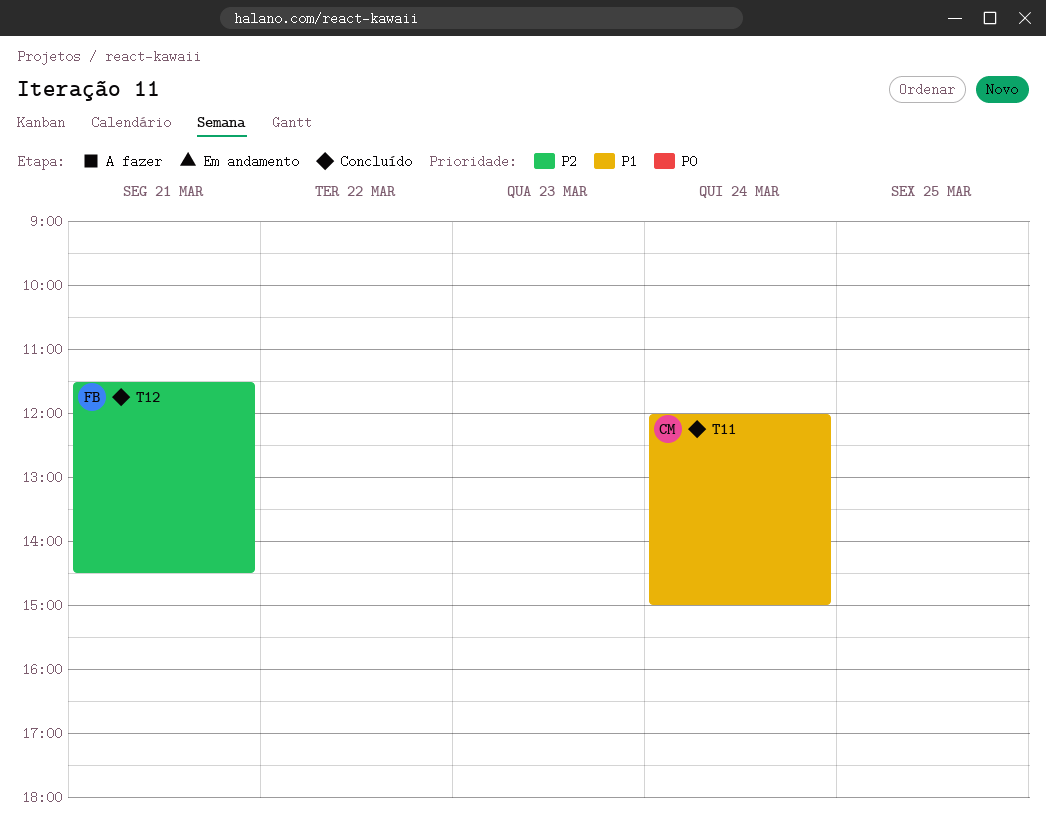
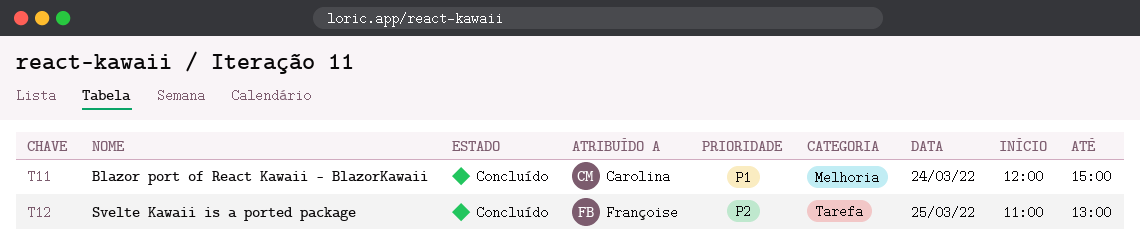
T12, day: Mar 21 -> Mar 25
T12, begins: 11:30 -> 11:00
T12, ends: 14:30 -> 13:00

